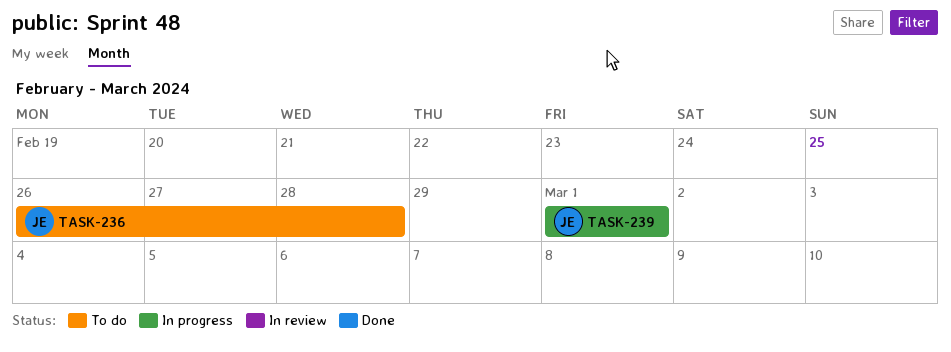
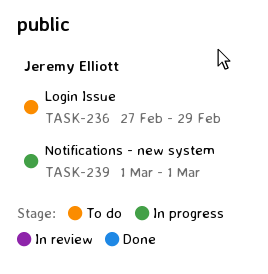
TASK-236, start: Feb 26 -> Feb 27
TASK-236, due: Feb 28 -> Feb 29

